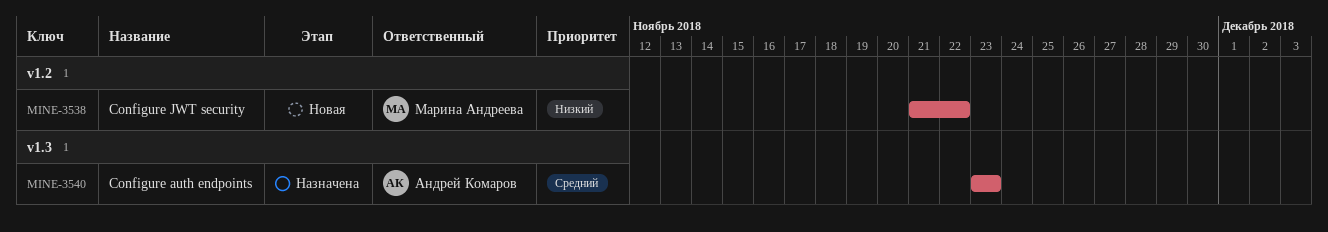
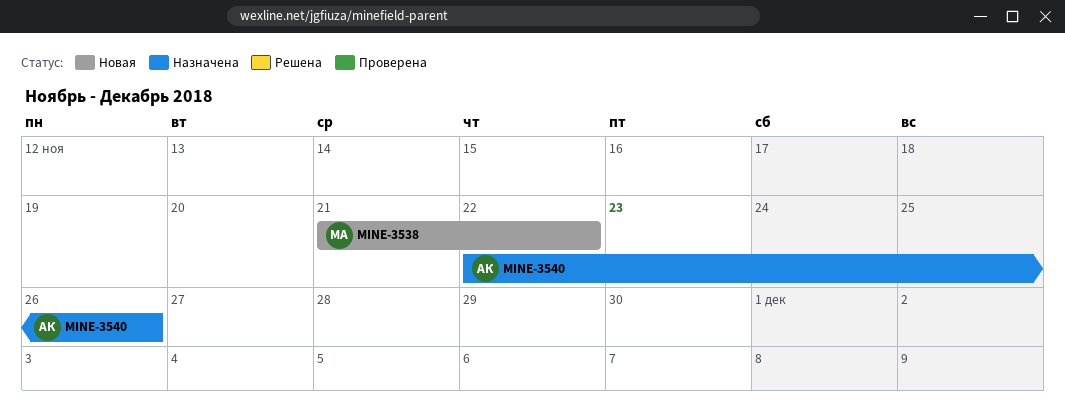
MINE-3540, start: Nov 23 -> Nov 22
MINE-3540, due: Nov 23 -> Nov 26

